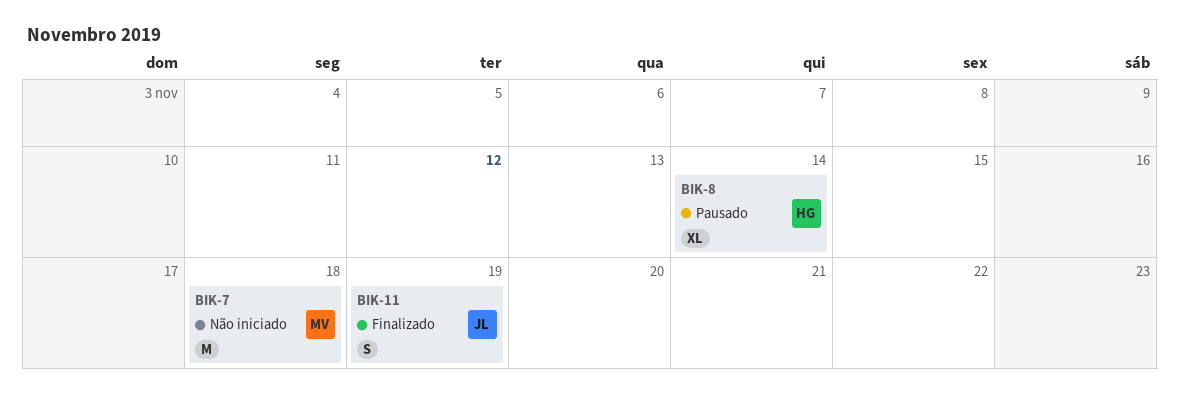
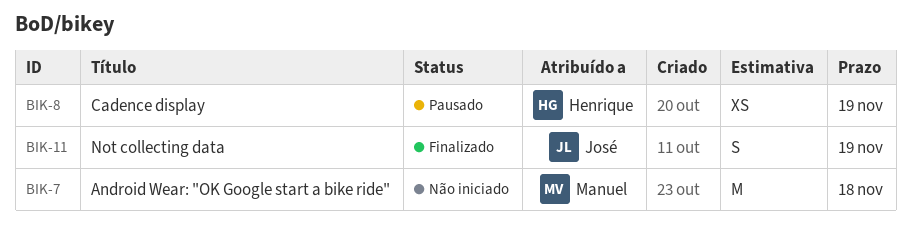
BIK-8, estimate: XL -> XS
BIK-8, due: Nov 14 -> Nov 19

